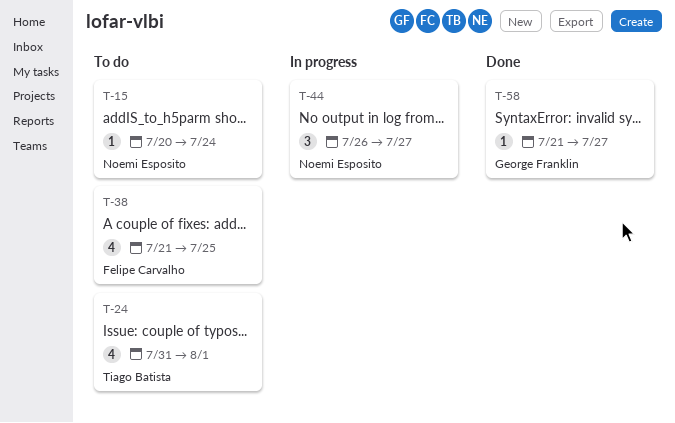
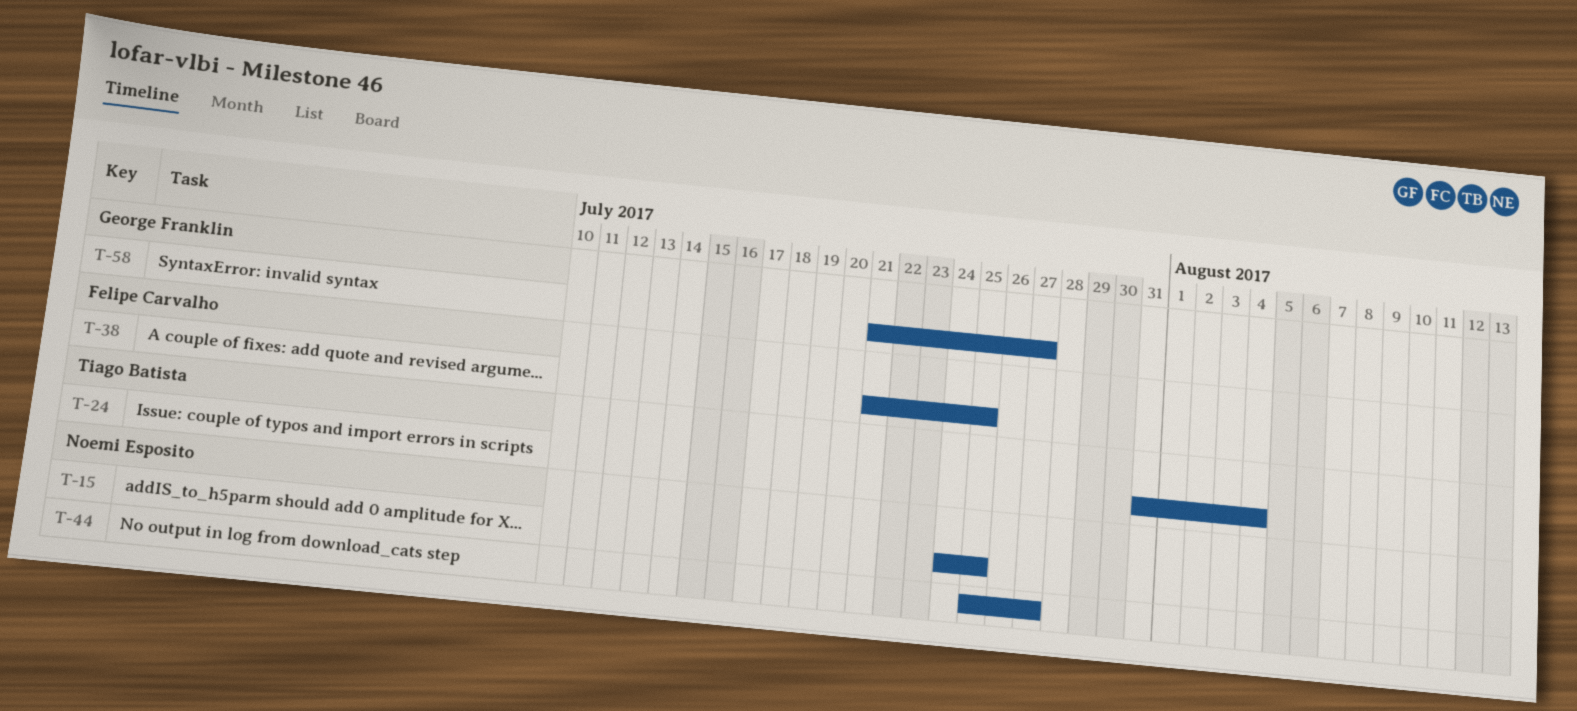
T-15, start: Jul 20 -> Jul 24
T-15, due: Jul 24 -> Jul 25
T-24, due: Aug 1 -> Aug 4
T-44, start: Jul 26 -> Jul 25

